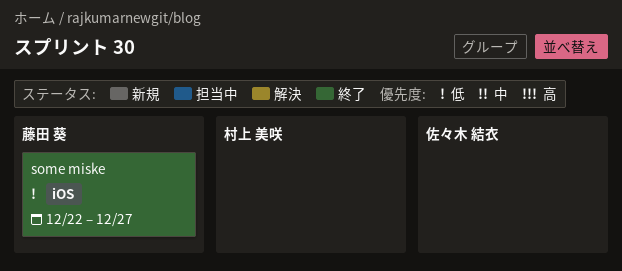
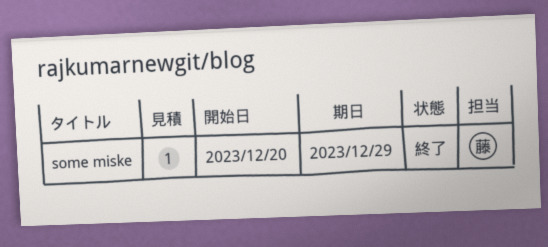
some miske, start: Dec 22 -> Dec 20
some miske, due: Dec 27 -> Dec 29

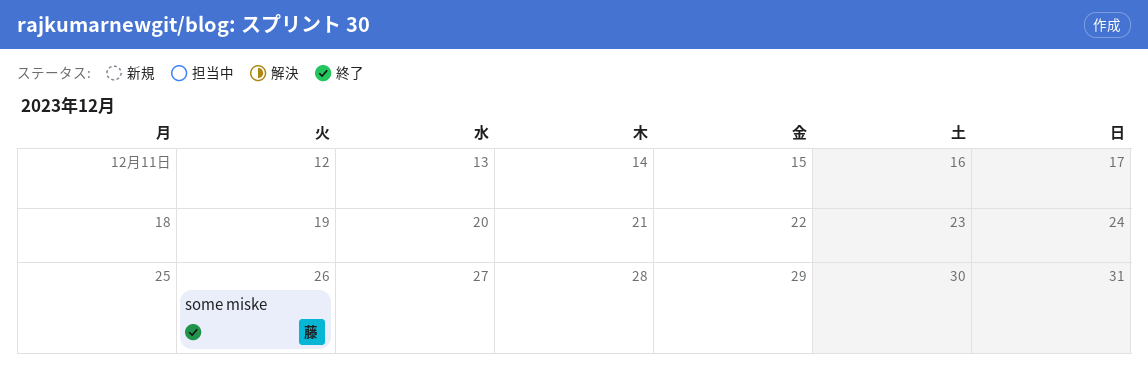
some miske, due: Dec 29 -> Dec 26

